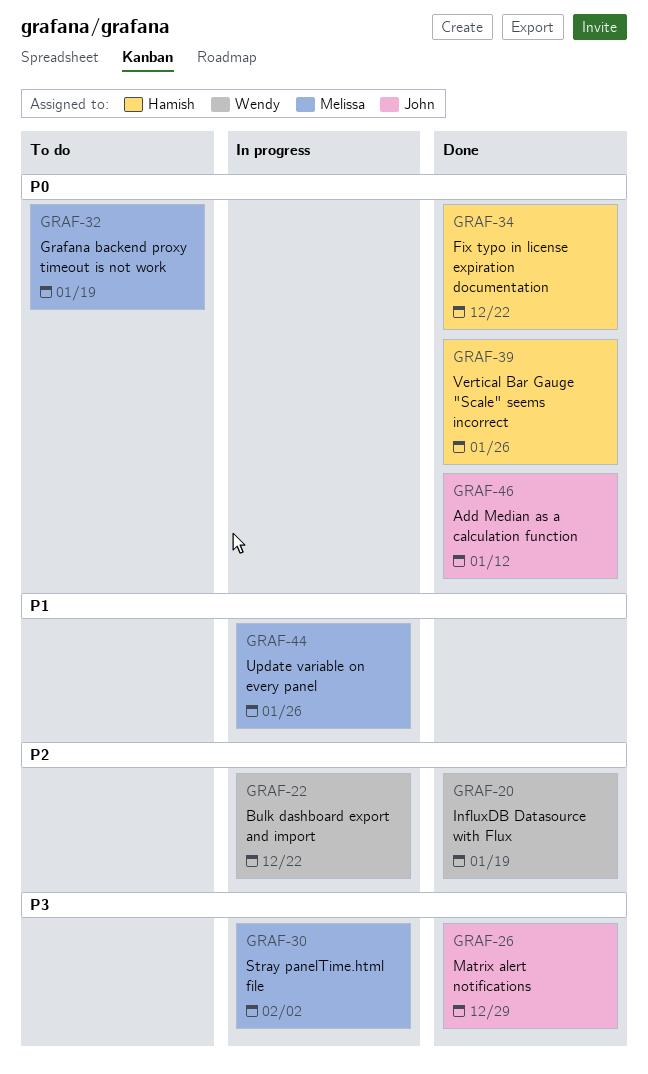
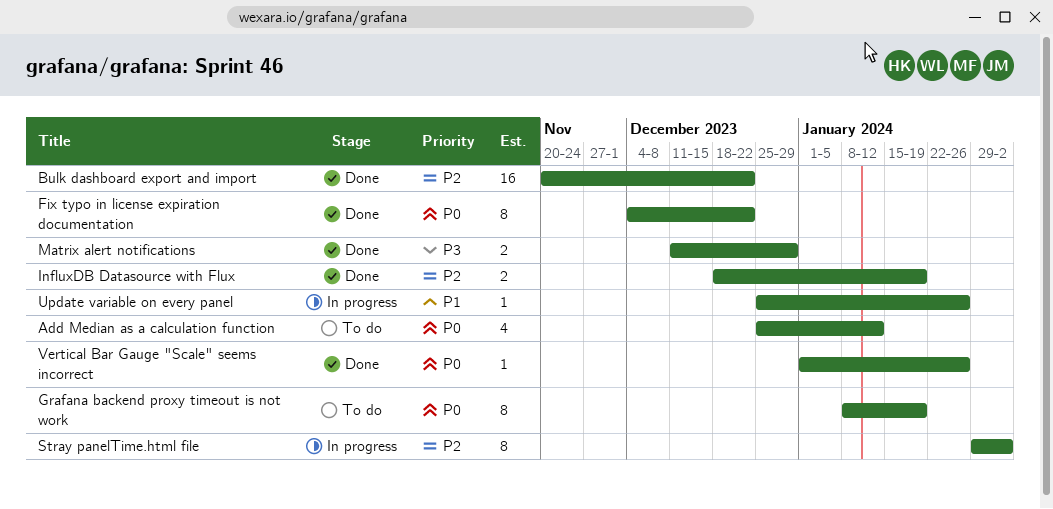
Add Median as a calculation function, status: Done -> To do
Bulk dashboard export and import, status: In progress -> Done
Stray panelTime.html file, priority: P3 -> P2

